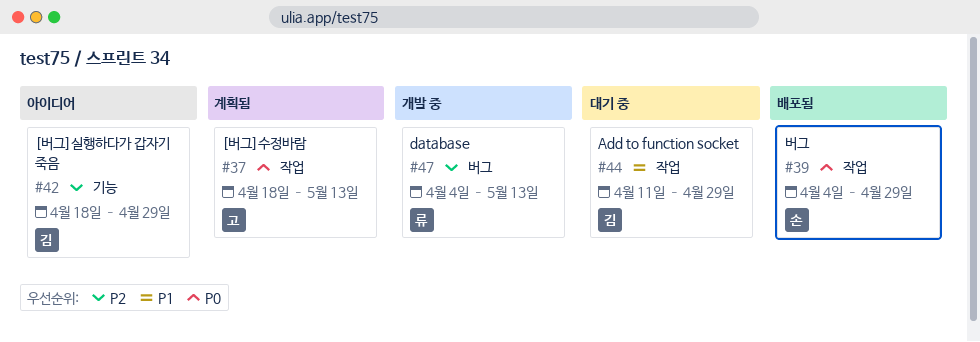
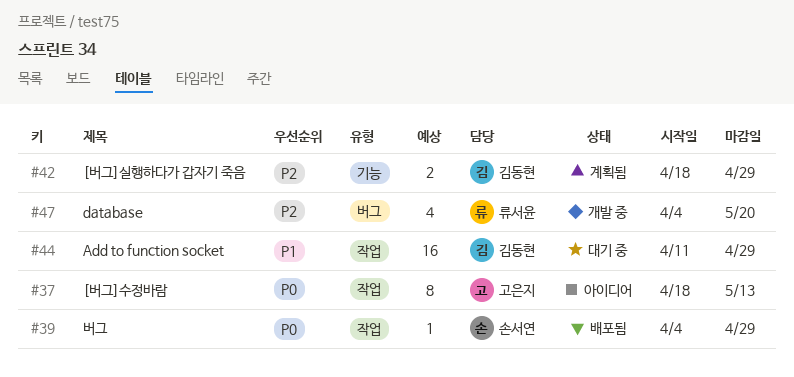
#37, status: 계획됨 -> 아이디어
#42, status: 아이디어 -> 계획됨
#47, due: May 13 -> May 20

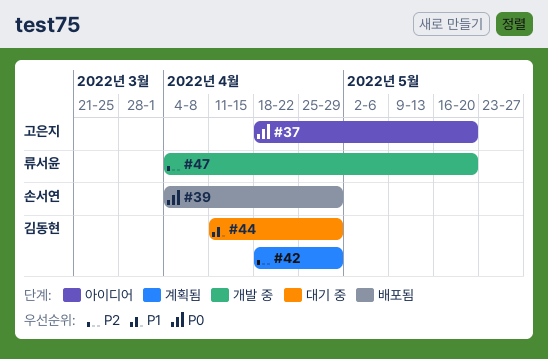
#37, due: May 13 -> May 20

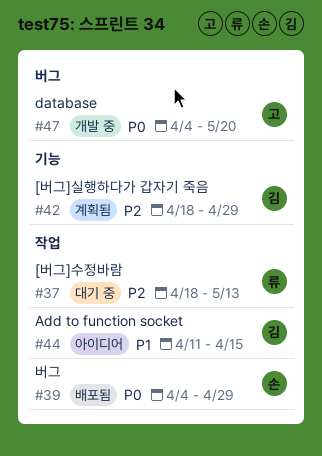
#37, status: 아이디어 -> 대기 중
#37, owner: 고은지 -> 류서윤
#37, priority: P0 -> P2
#37, due: May 20 -> May 13
#44, status: 대기 중 -> 아이디어
#44, due: Apr 29 -> Apr 15
#47, owner: 류서윤 -> 고은지
#47, priority: P2 -> P0

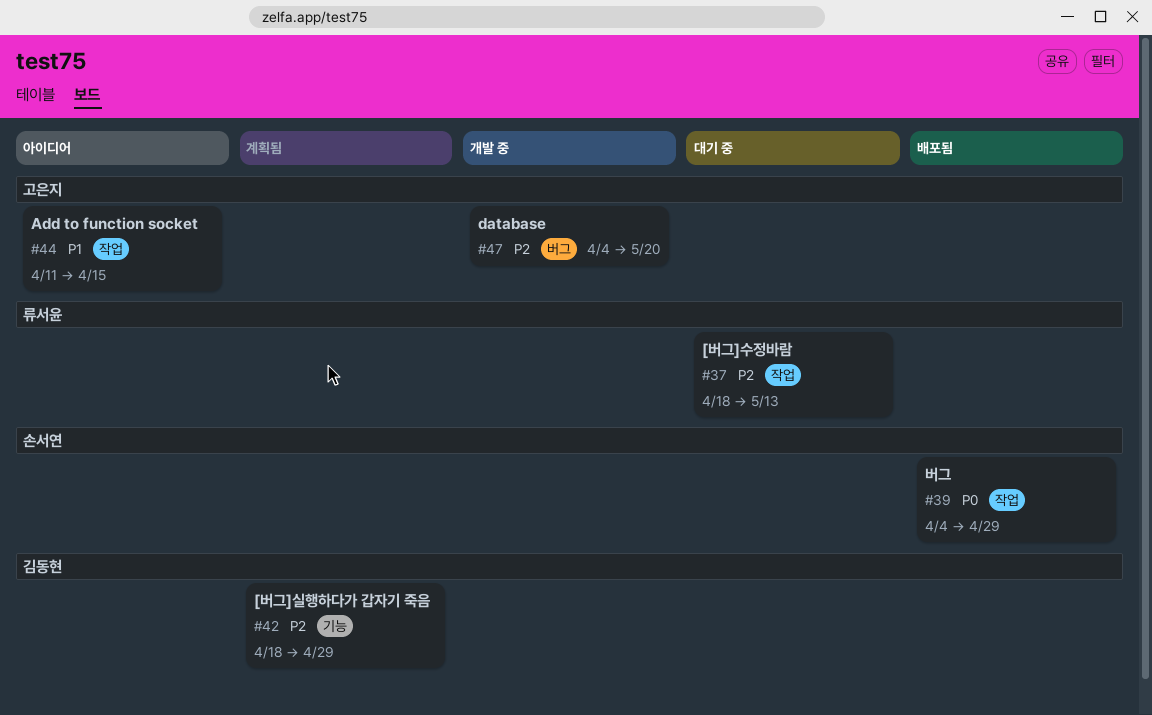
#44, owner: 김동현 -> 고은지
#47, priority: P0 -> P2

